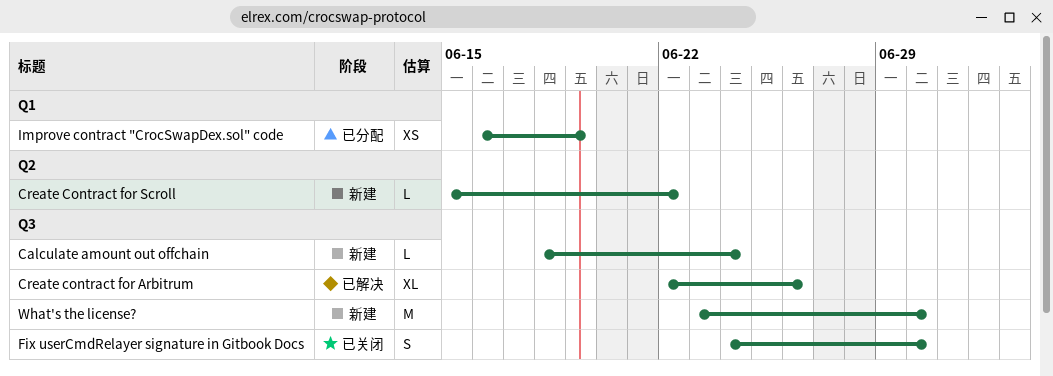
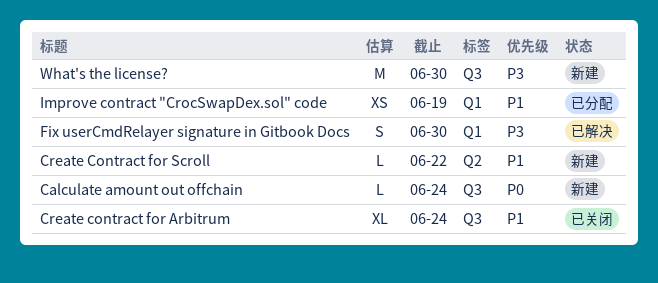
Create contract for Arbitrum, status: 已解决 -> 已关闭
Create contract for Arbitrum, due: Jun 26 -> Jun 24
Fix userCmdRelayer signature in Gitbook Docs, status: 已关闭 -> 已解决
Fix userCmdRelayer signature in Gitbook Docs, label: Q3 -> Q1

